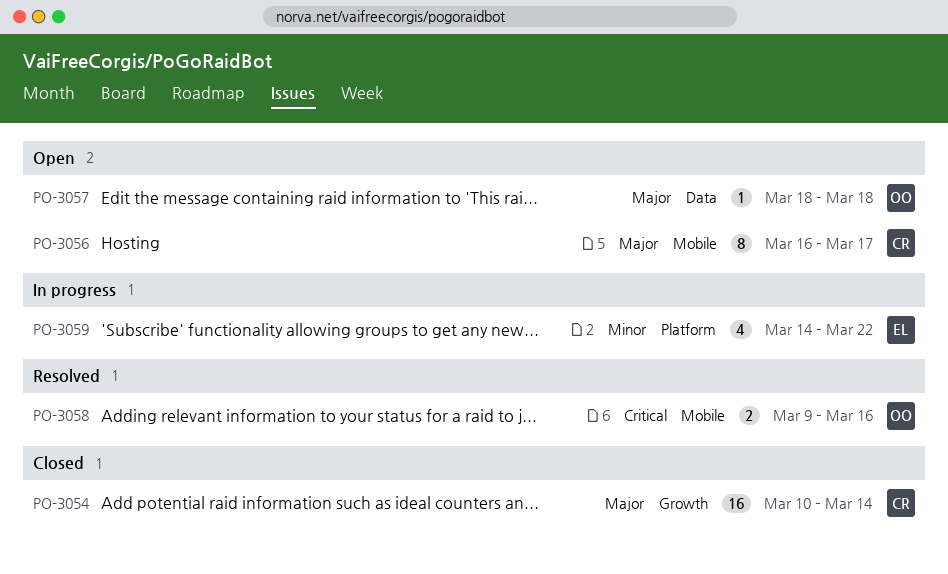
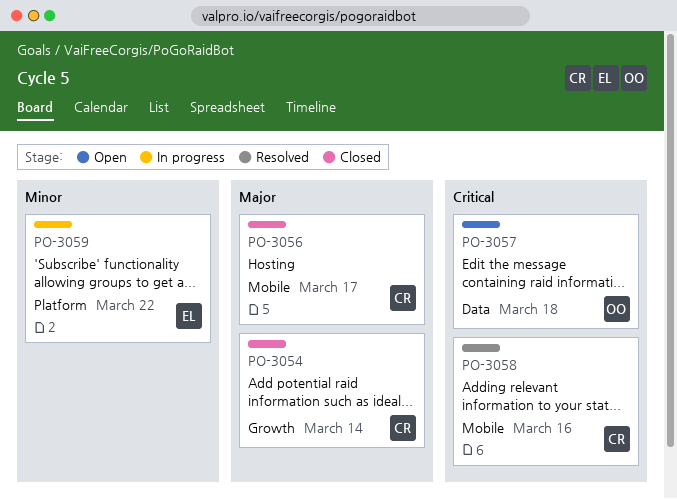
PO-3056, status: Open -> Closed
PO-3057, priority: Major -> Critical
PO-3058, owner: OO -> CR

